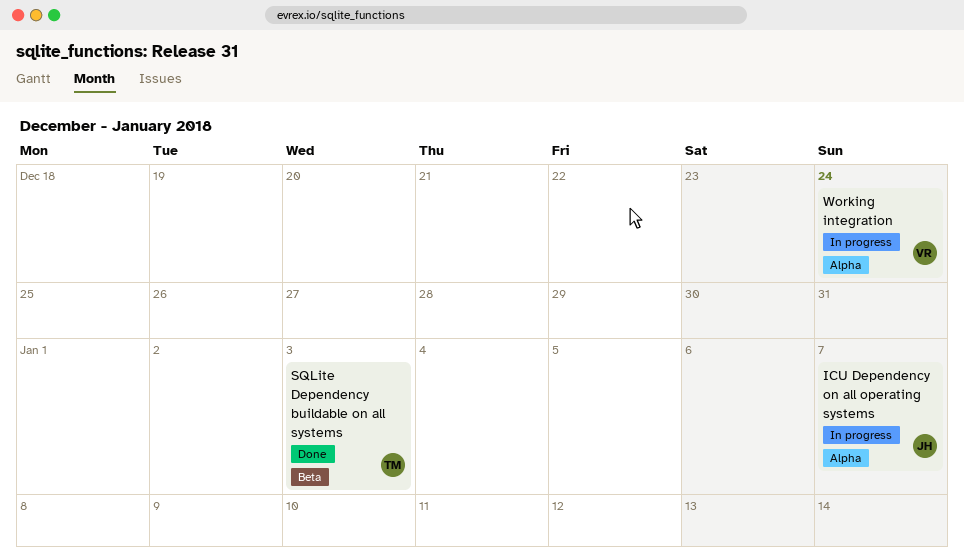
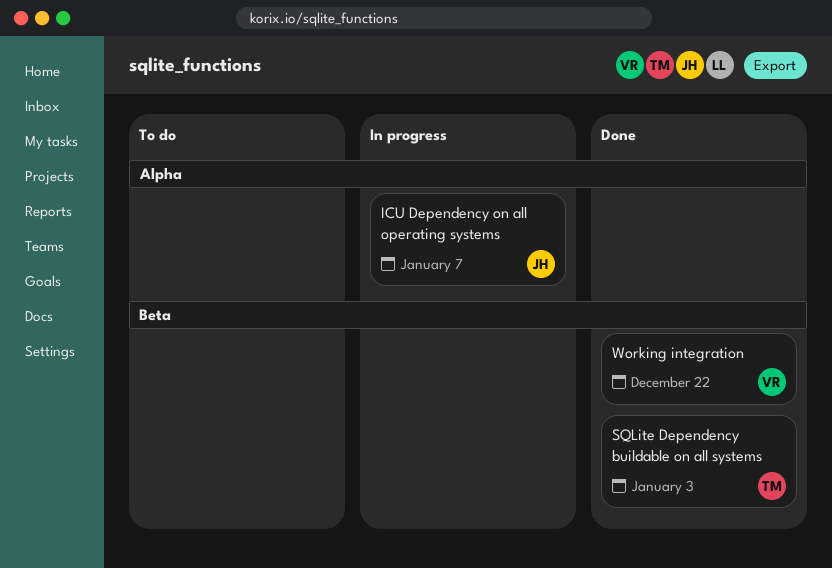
Working integration, status: In progress -> Done
Working integration, label: Alpha -> Beta
Working integration, due: Dec 24 -> Dec 22

